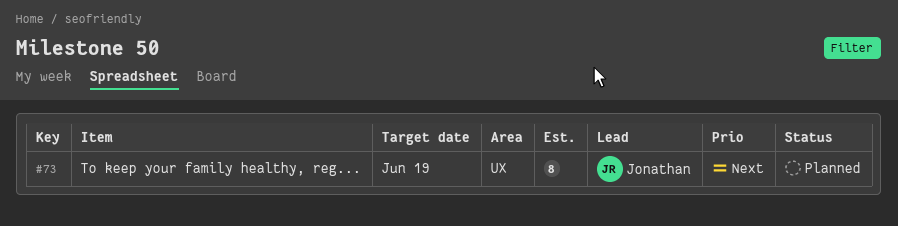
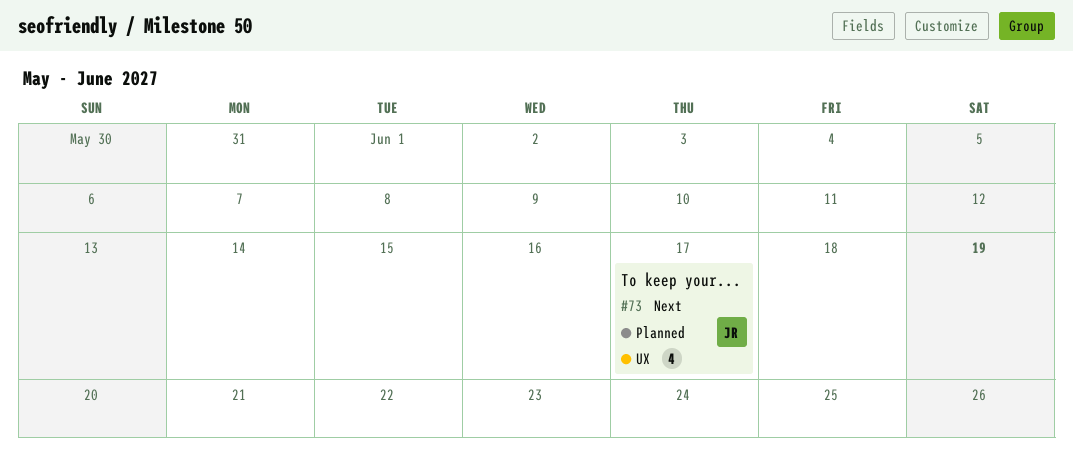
#73, estimate: 8 -> 4
#73, due: Jun 19 -> Jun 17

